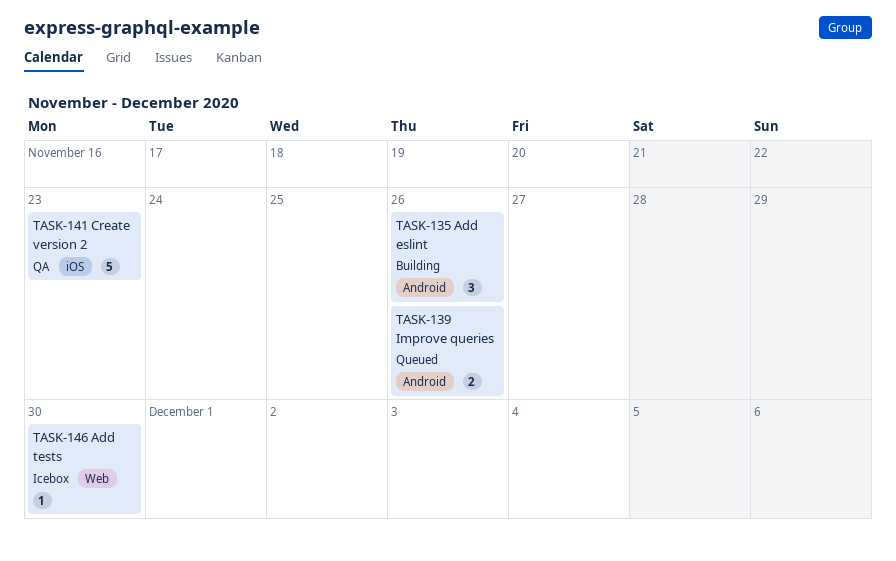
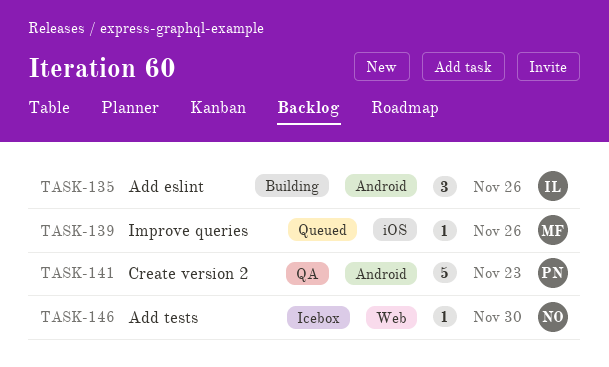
TASK-139, label: Android -> iOS
TASK-139, estimate: 2 -> 1
TASK-141, label: iOS -> Android

